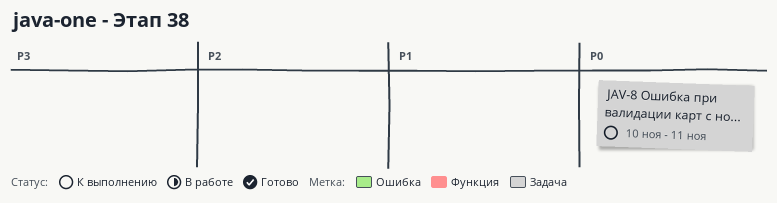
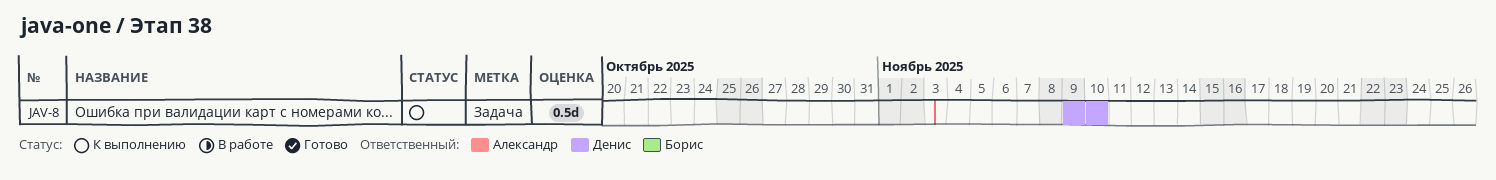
JAV-8, start: Nov 10 -> Nov 9
JAV-8, due: Nov 11 -> Nov 10

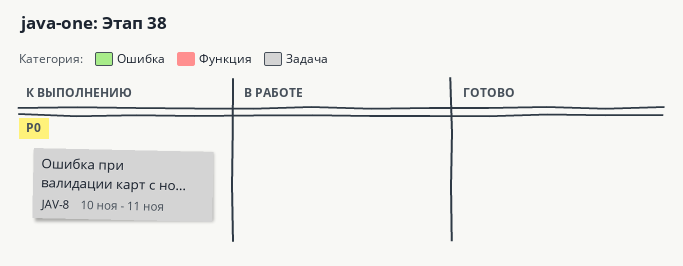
JAV-8, start: Nov 9 -> Nov 10
JAV-8, due: Nov 10 -> Nov 11

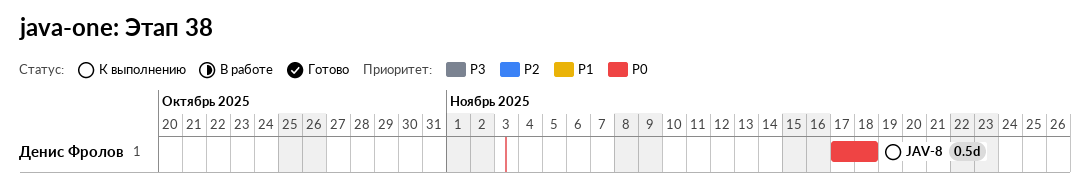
JAV-8, start: Nov 10 -> Nov 17
JAV-8, due: Nov 11 -> Nov 18

